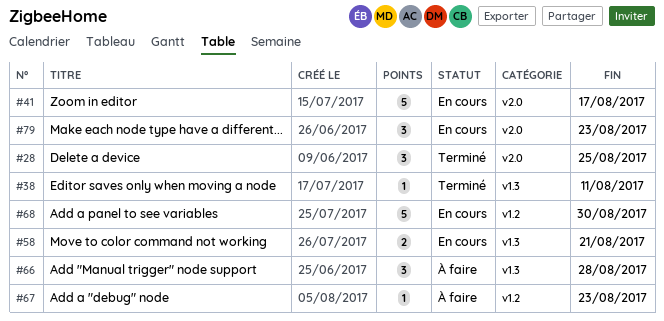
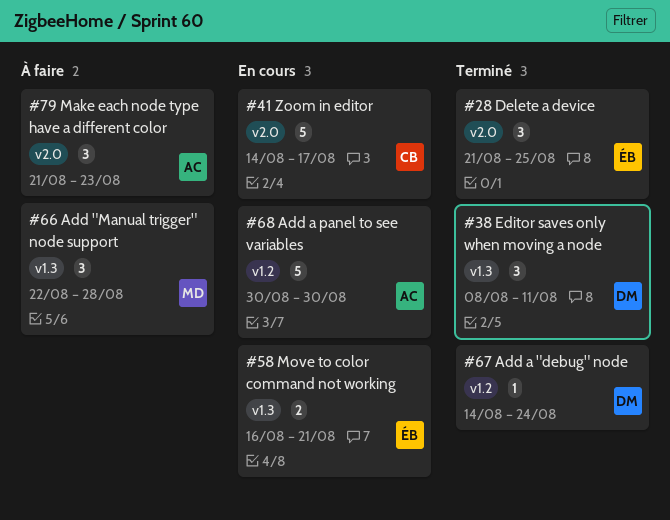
#38, estimate: 1 -> 3
#67, status: À faire -> Terminé
#67, due: Aug 23 -> Aug 24
#79, status: En cours -> À faire

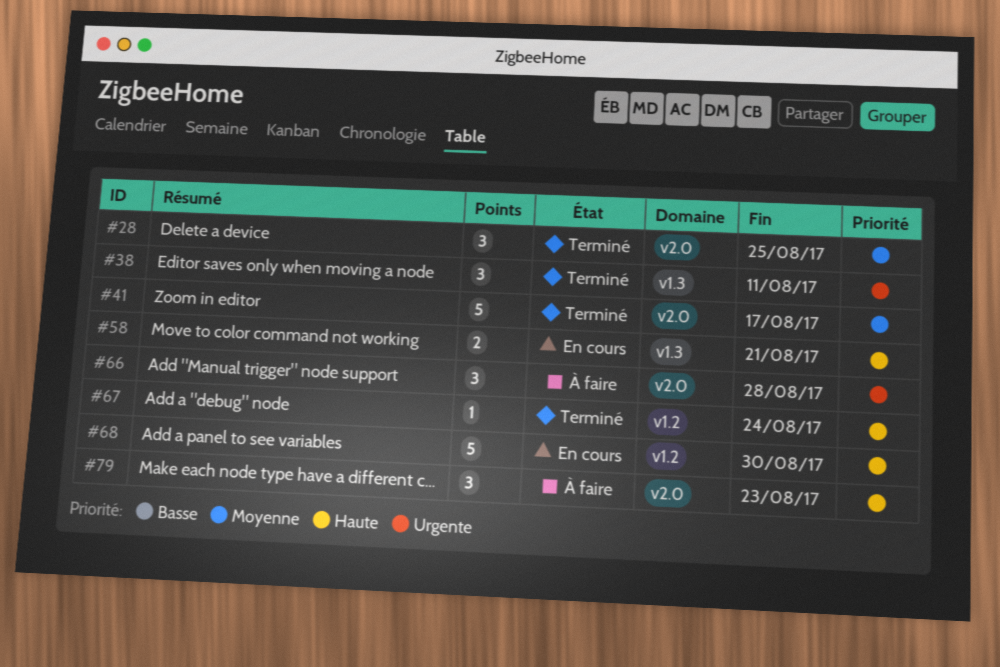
#41, status: En cours -> Terminé
#66, label: v1.3 -> v2.0

